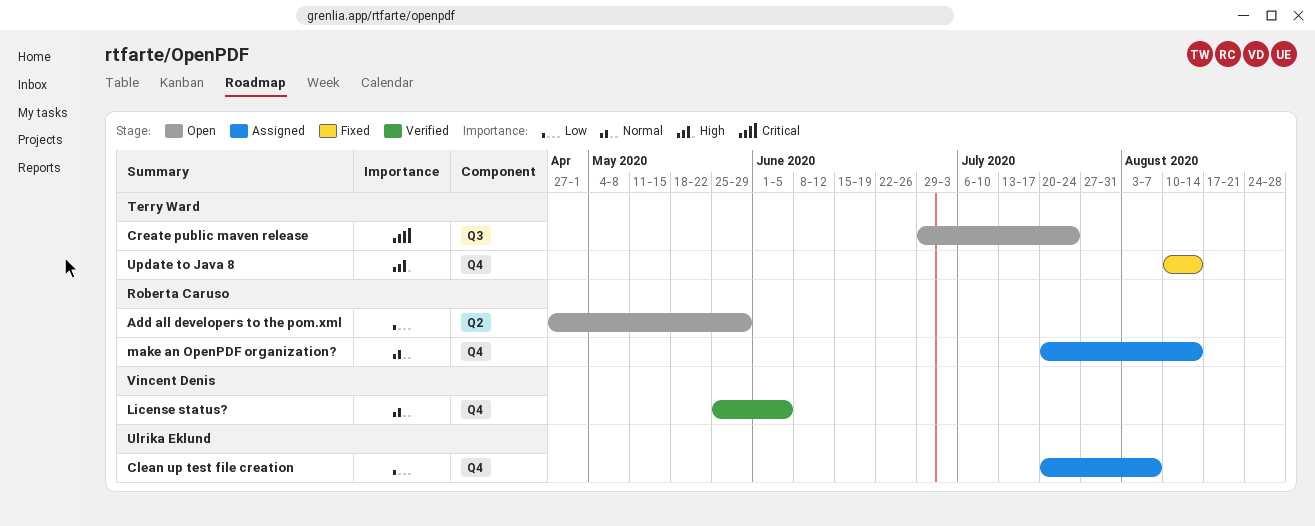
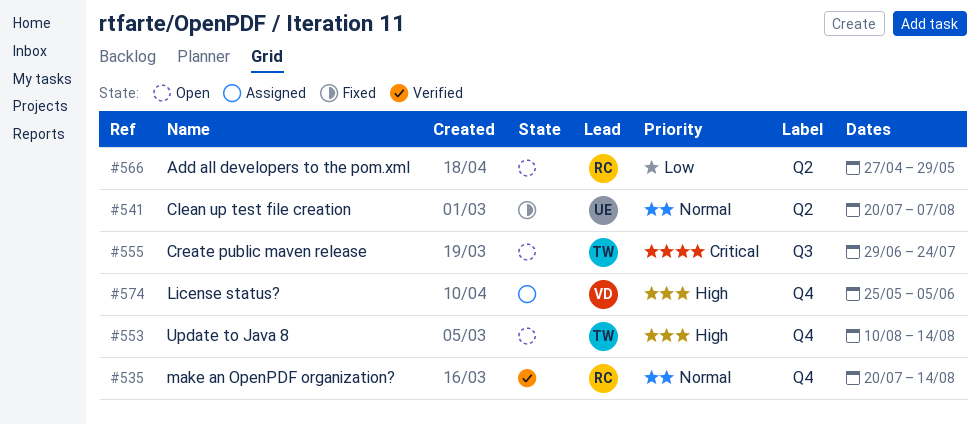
Clean up test file creation, status: Assigned -> Fixed
Clean up test file creation, priority: Low -> Normal
Clean up test file creation, label: Q4 -> Q2
License status?, status: Verified -> Assigned
License status?, priority: Normal -> High
make an OpenPDF organization?, status: Assigned -> Verified
Update to Java 8, status: Fixed -> Open

